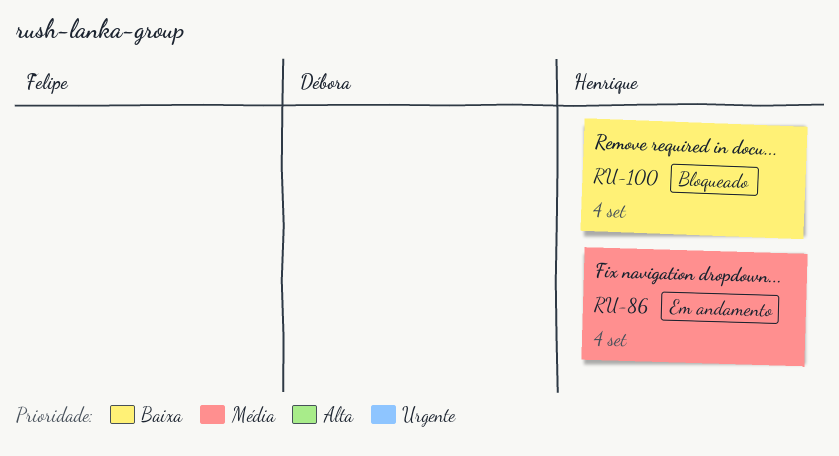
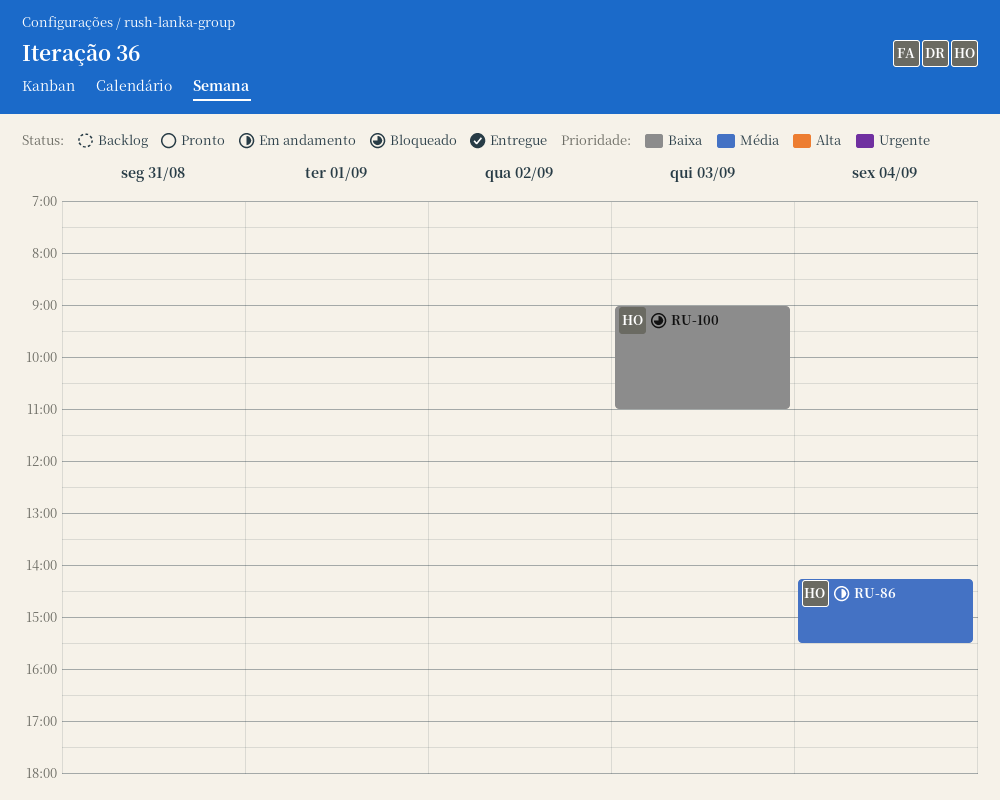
RU-100, day: Sep 4 -> Sep 3

